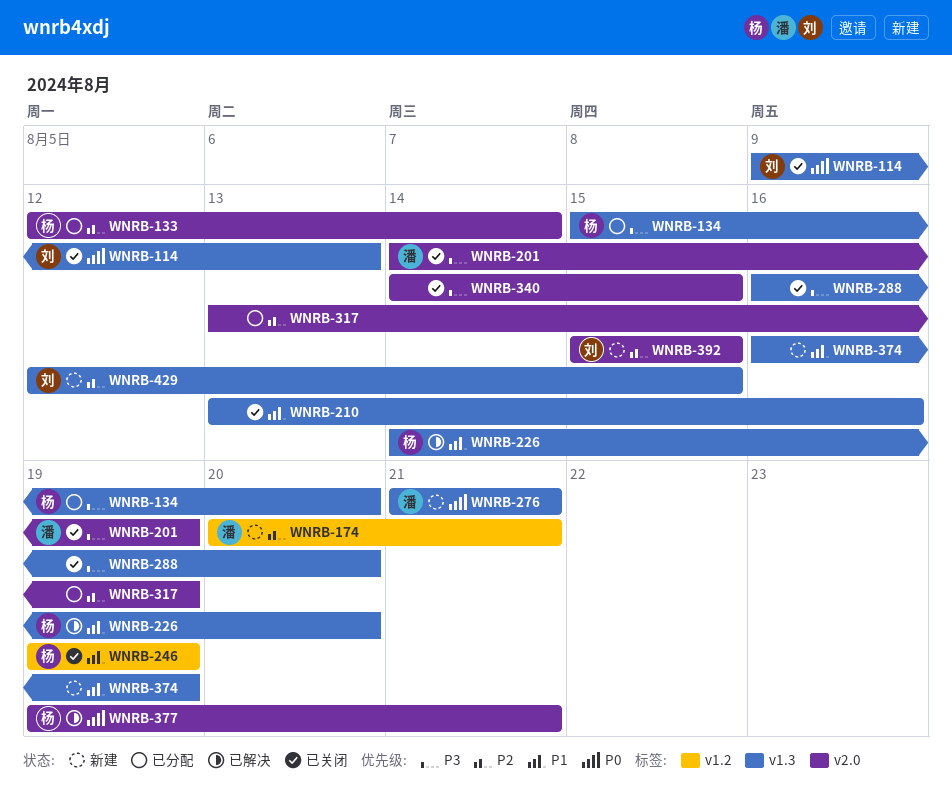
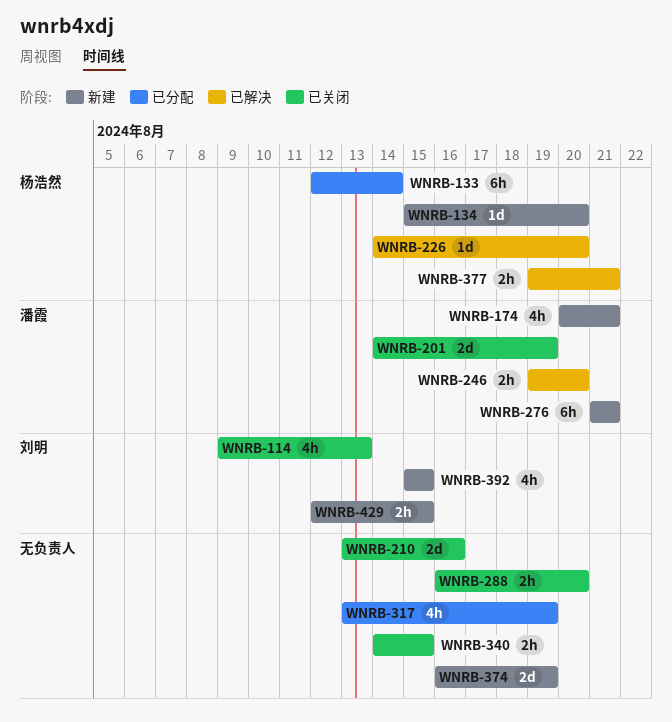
WNRB-134, status: 已分配 -> 新建
WNRB-246, status: 已关闭 -> 已解决
WNRB-246, owner: 杨浩然 -> 潘霞
WNRB-246, due: Aug 19 -> Aug 20

